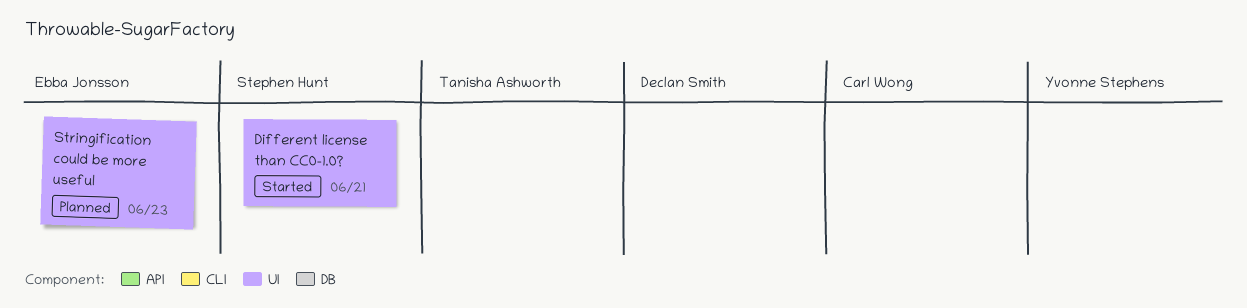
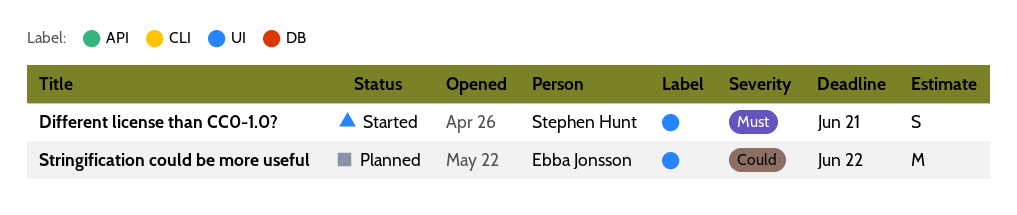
Stringification could be more useful, due: Jun 23 -> Jun 22

